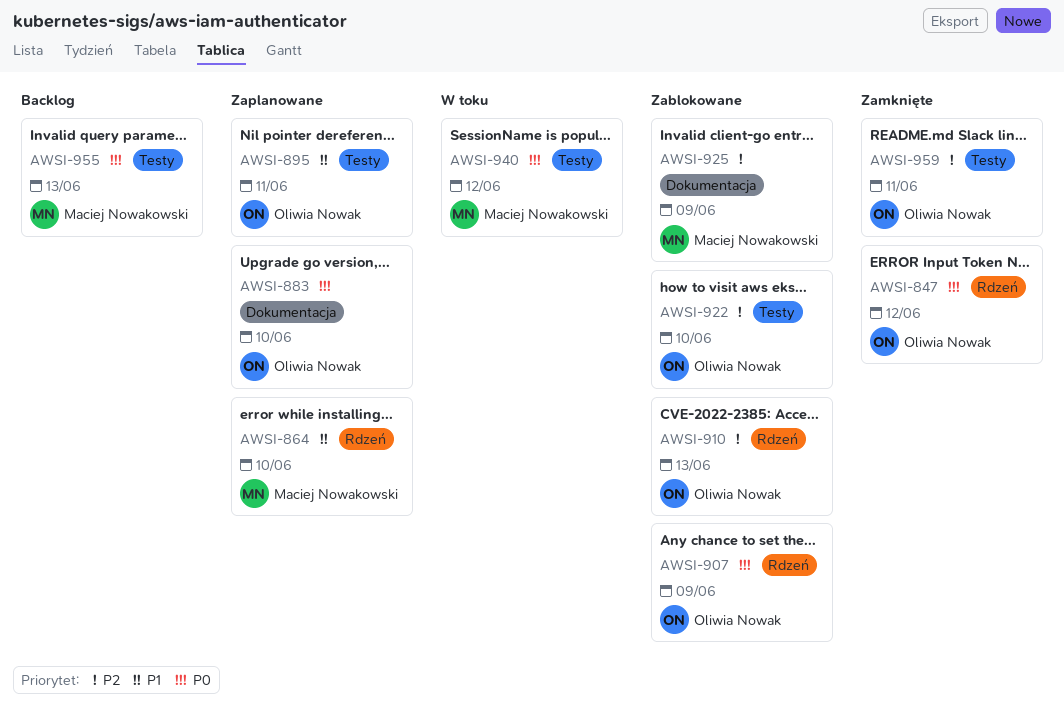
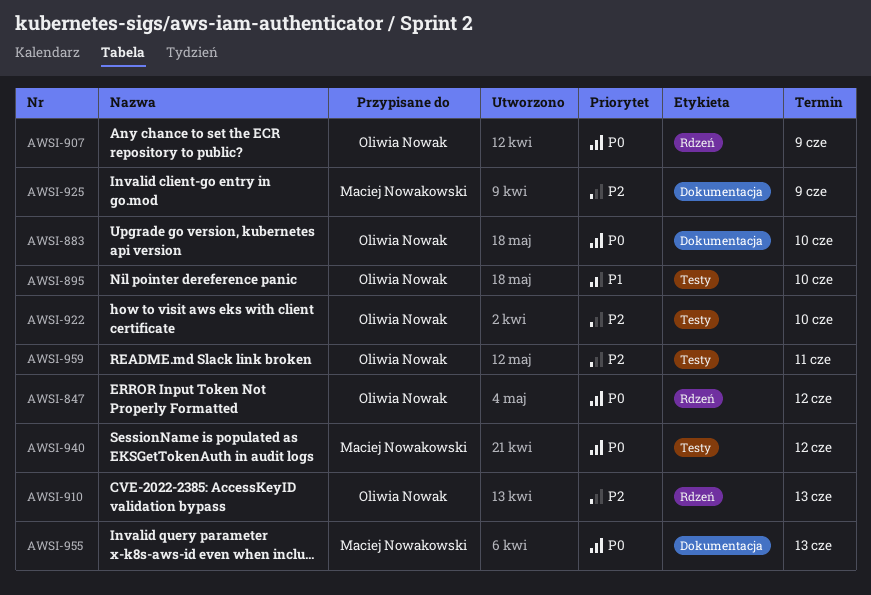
AWSI-864: present -> none
AWSI-895, due: Jun 11 -> Jun 10
AWSI-955, label: Testy -> Dokumentacja

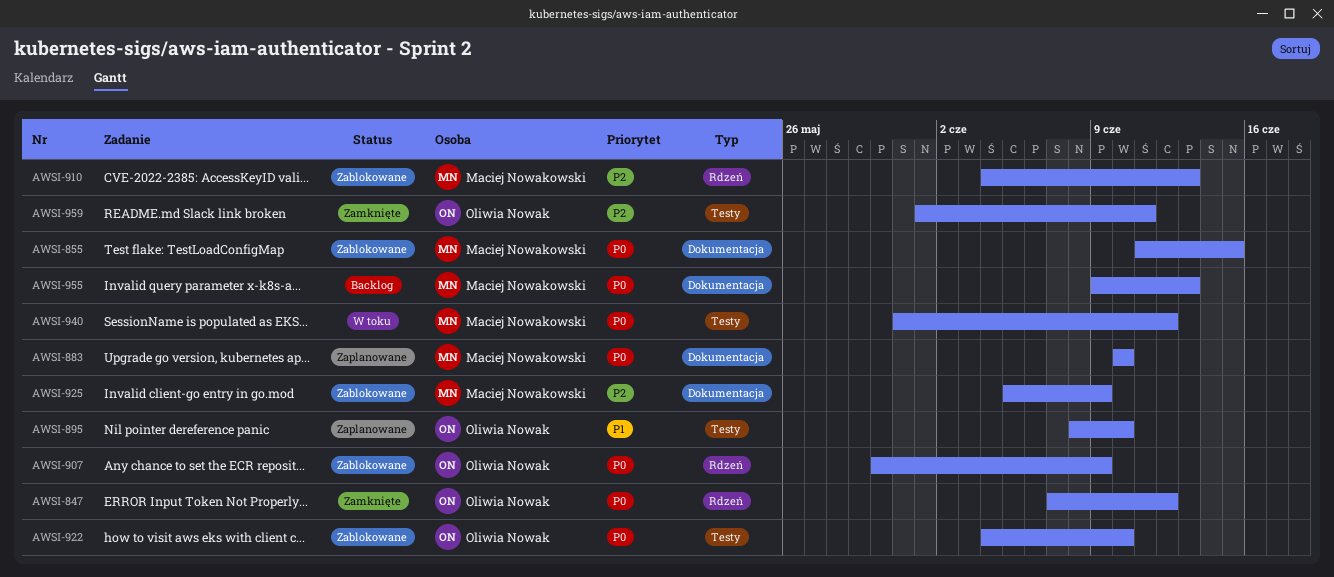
AWSI-855: none -> present
AWSI-883, owner: Oliwia Nowak -> Maciej Nowakowski
AWSI-910, owner: Oliwia Nowak -> Maciej Nowakowski
AWSI-922, priority: P2 -> P0

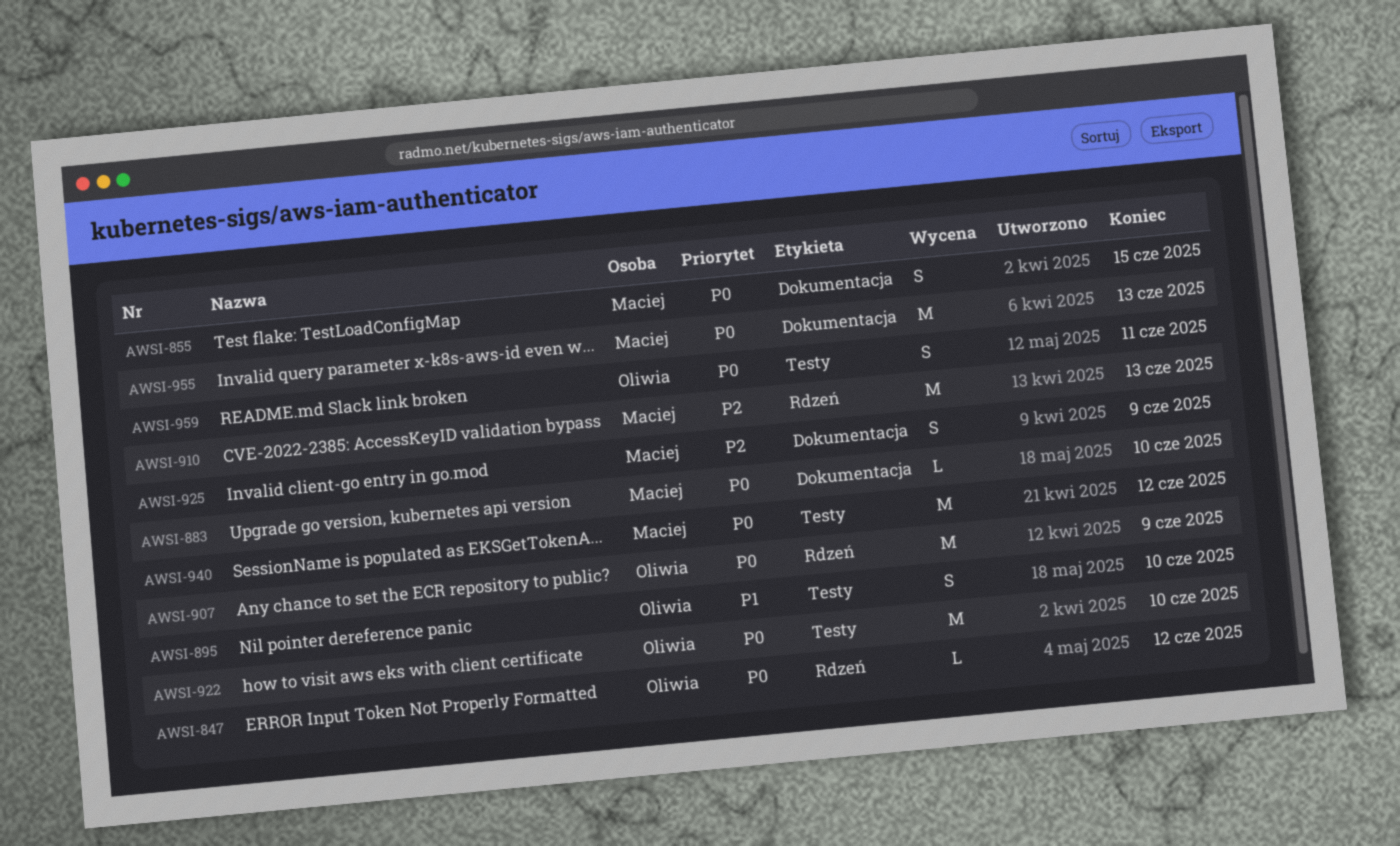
AWSI-959, priority: P2 -> P0

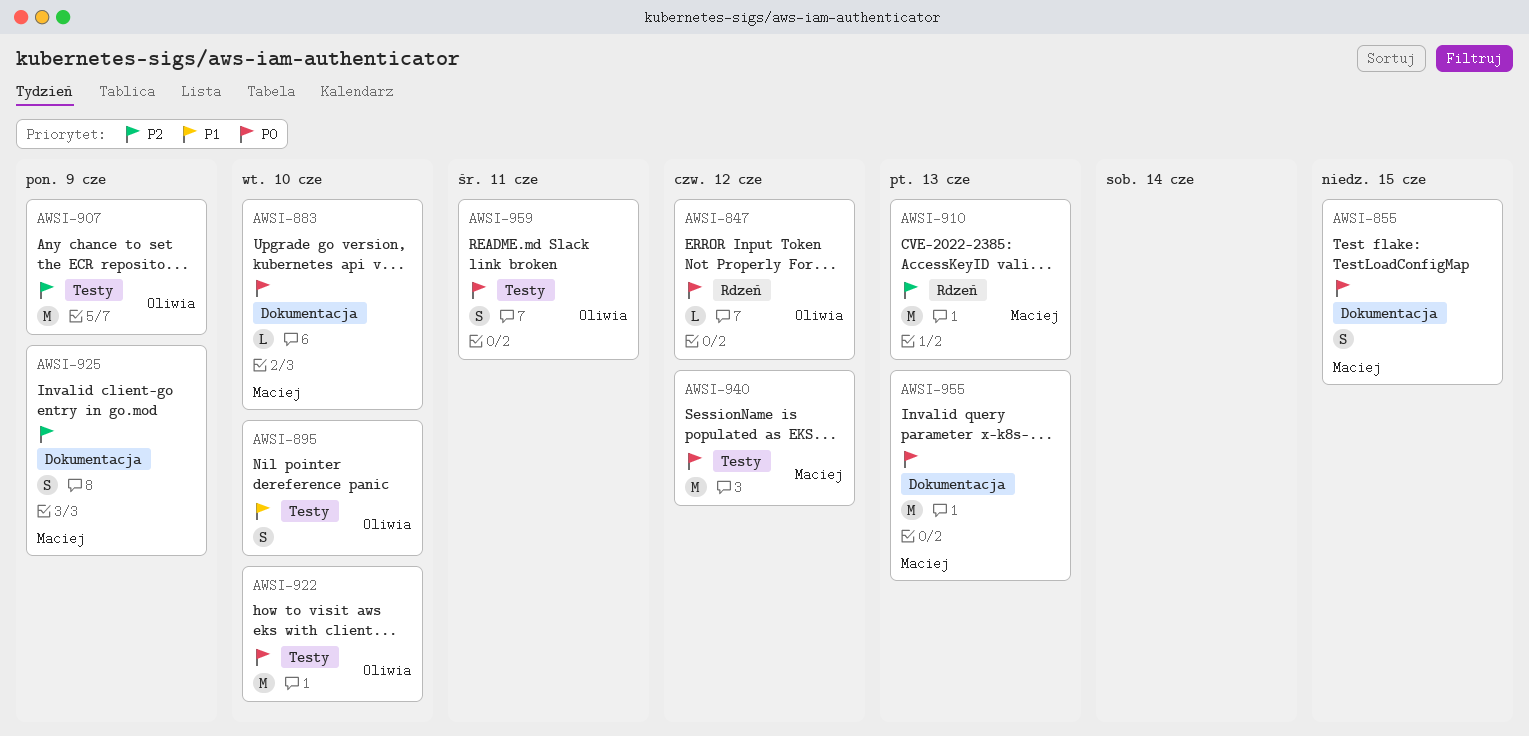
AWSI-907, priority: P0 -> P2
AWSI-907, label: Rdzeń -> Testy

